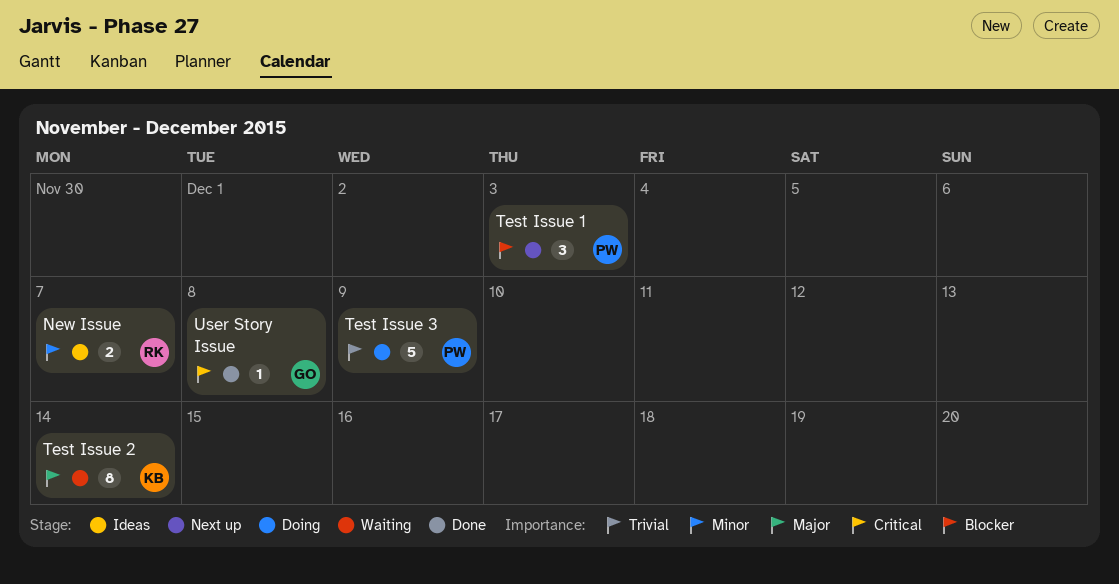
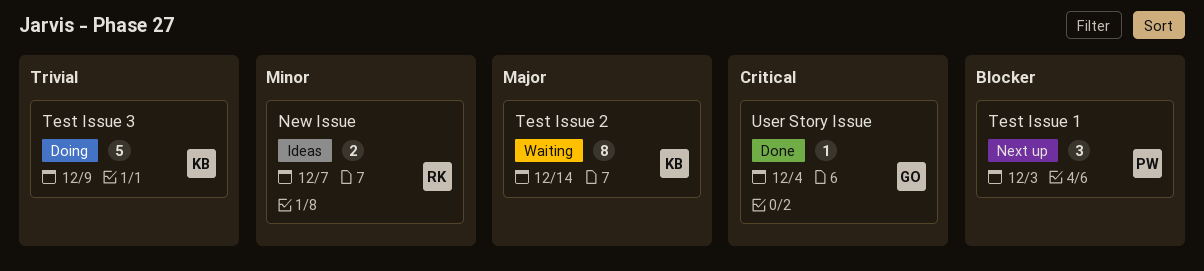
Test Issue 3, owner: PW -> KB
User Story Issue, due: Dec 8 -> Dec 4

